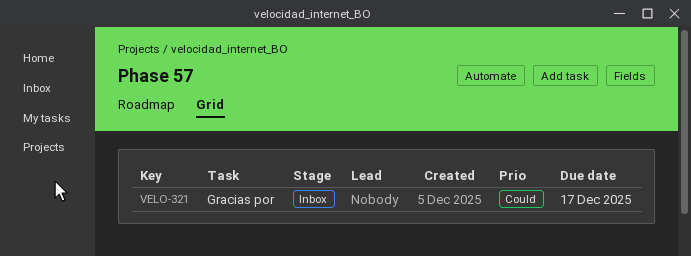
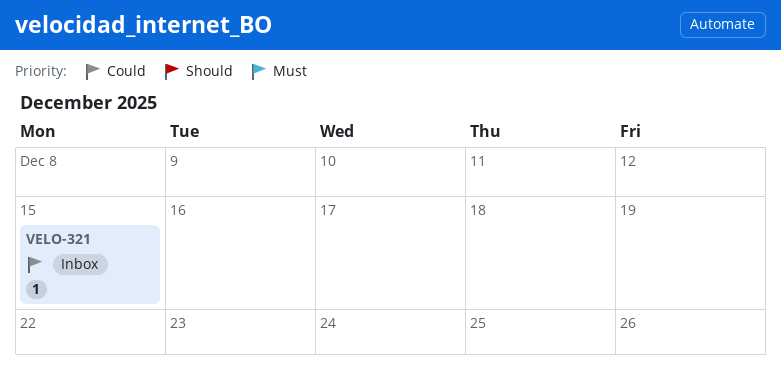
VELO-321, due: Dec 17 -> Dec 15

